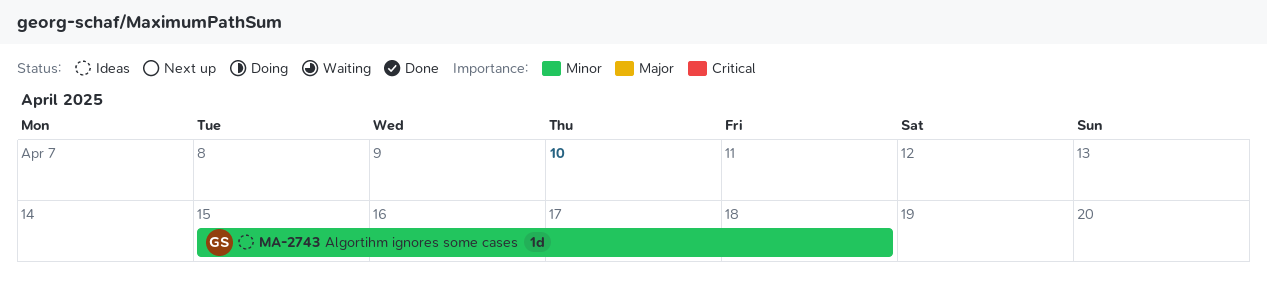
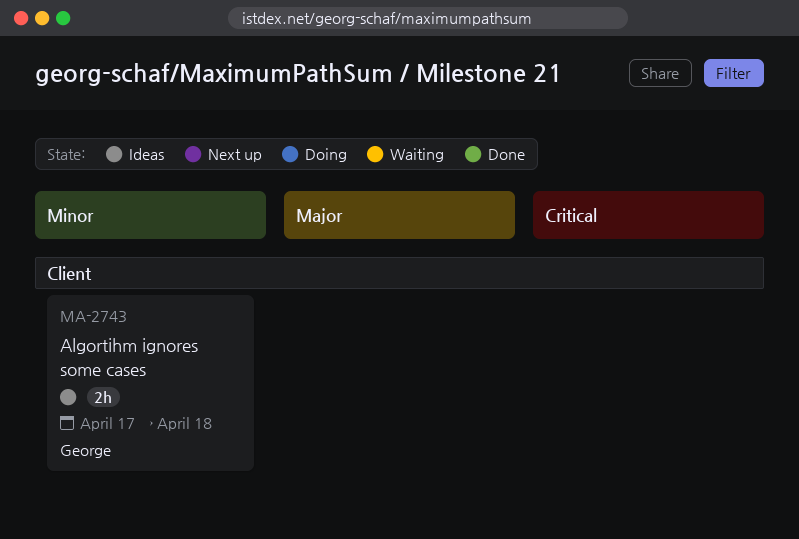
MA-2743, estimate: 1d -> 2h
MA-2743, start: Apr 15 -> Apr 17

